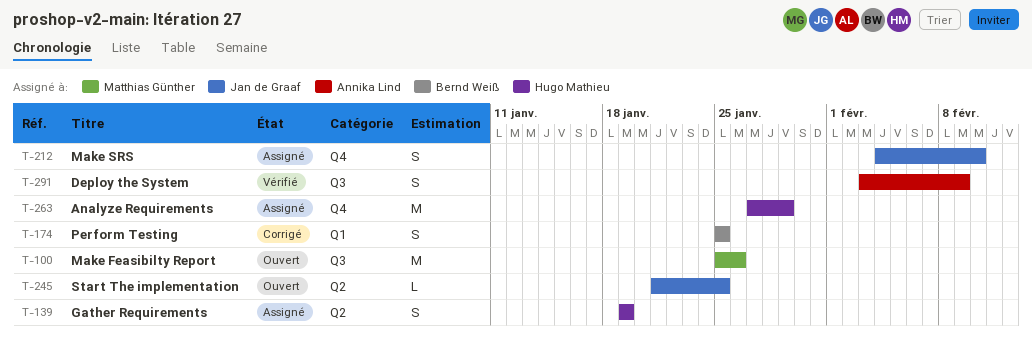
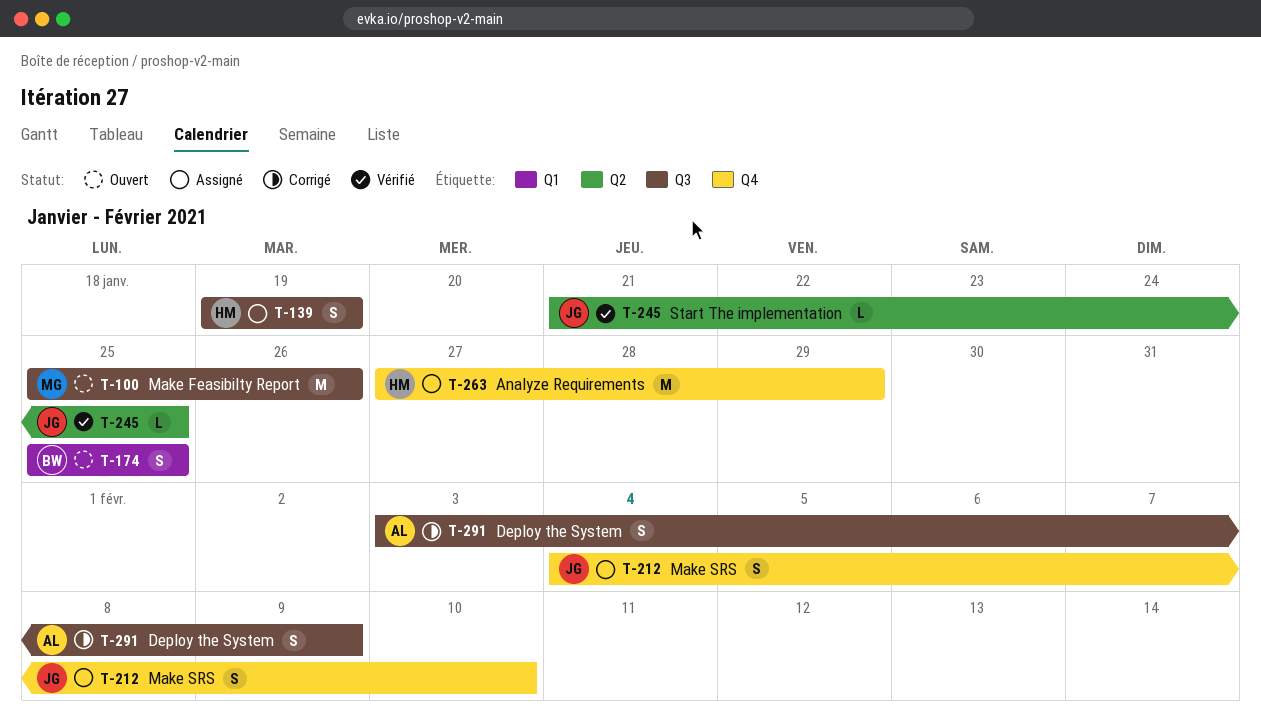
T-139, label: Q2 -> Q3
T-174, status: Corrigé -> Ouvert
T-245, status: Ouvert -> Vérifié
T-291, status: Vérifié -> Corrigé

